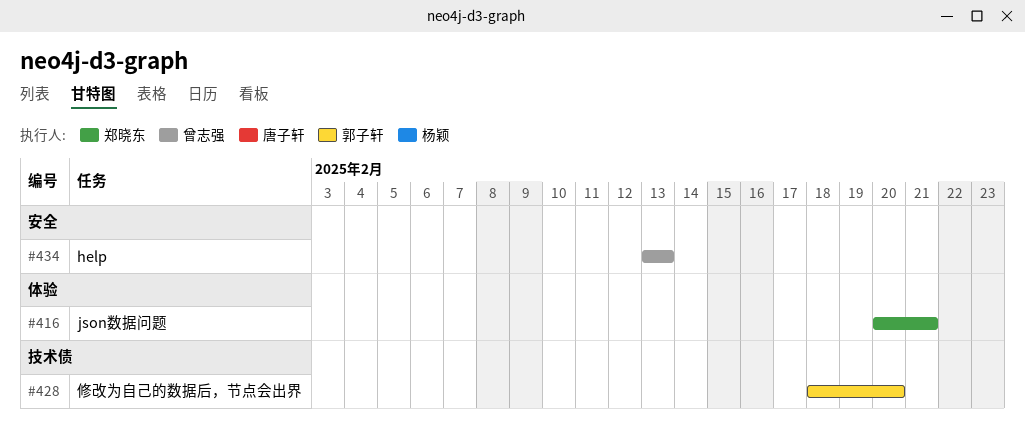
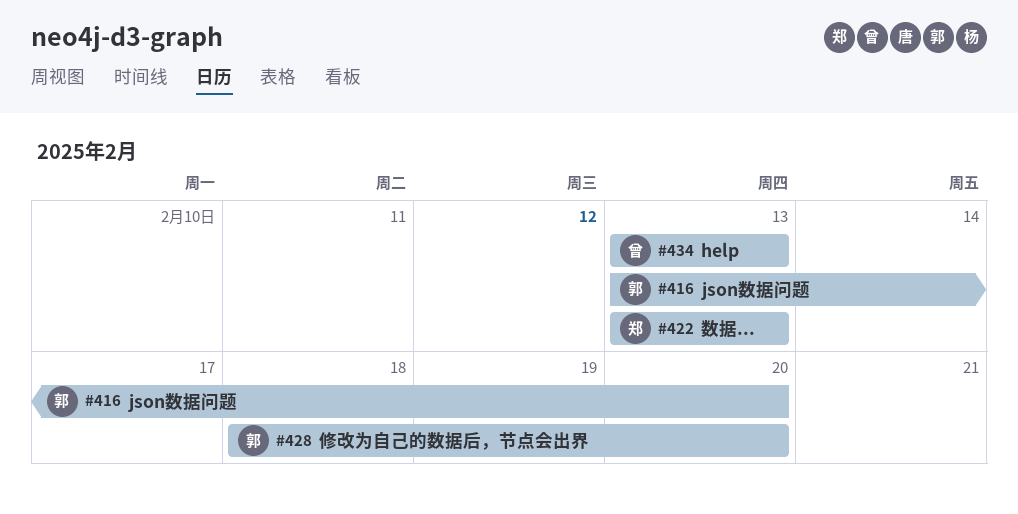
#416, owner: 郑晓东 -> 郭子轩
#416, start: Feb 20 -> Feb 13
#416, due: Feb 21 -> Feb 20
#422: none -> present

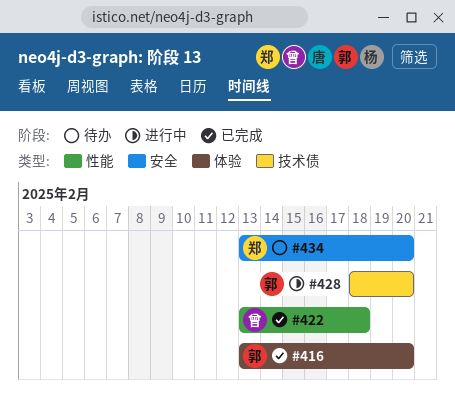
#422, owner: 郑 -> 曾
#422, due: Feb 13 -> Feb 18
#434, owner: 曾 -> 郑
#434, due: Feb 13 -> Feb 20

